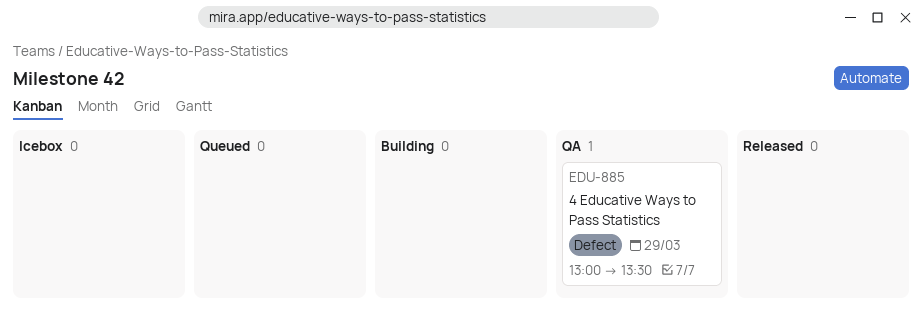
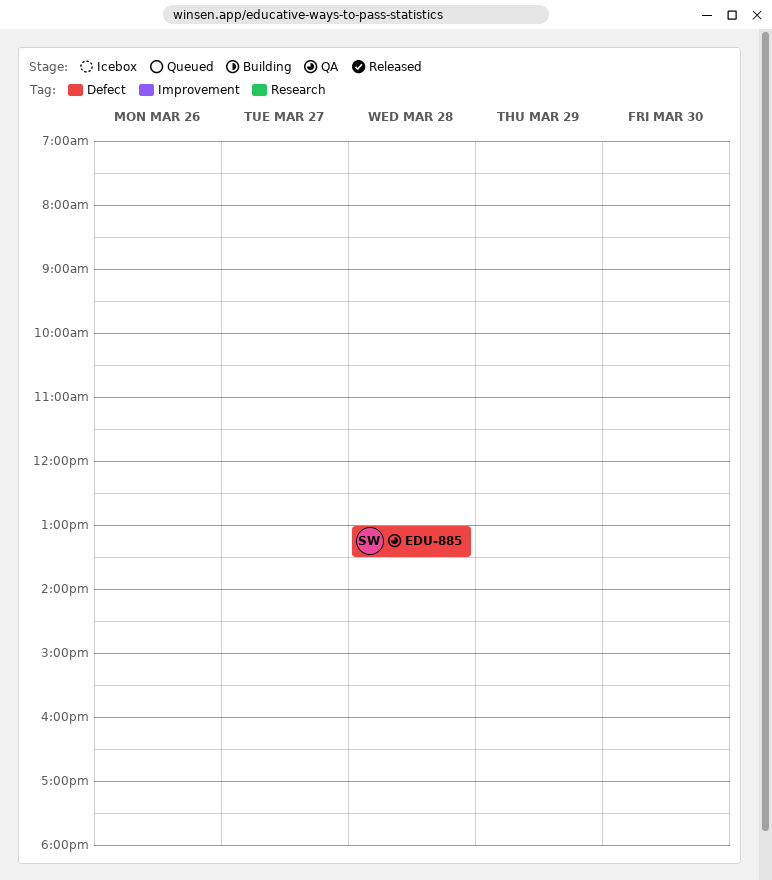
EDU-885, day: Mar 29 -> Mar 28

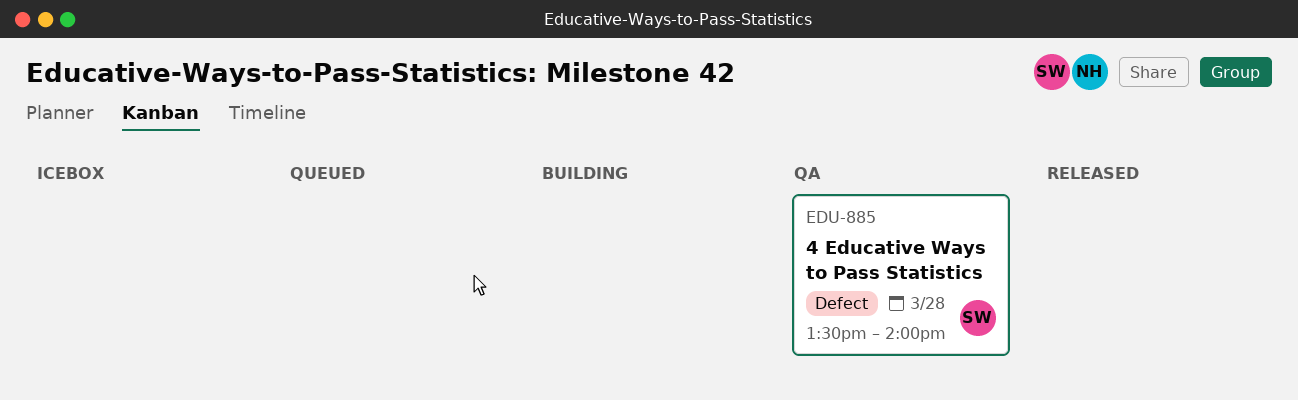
EDU-885, begins: 13:00 -> 13:30
EDU-885, ends: 13:30 -> 14:00

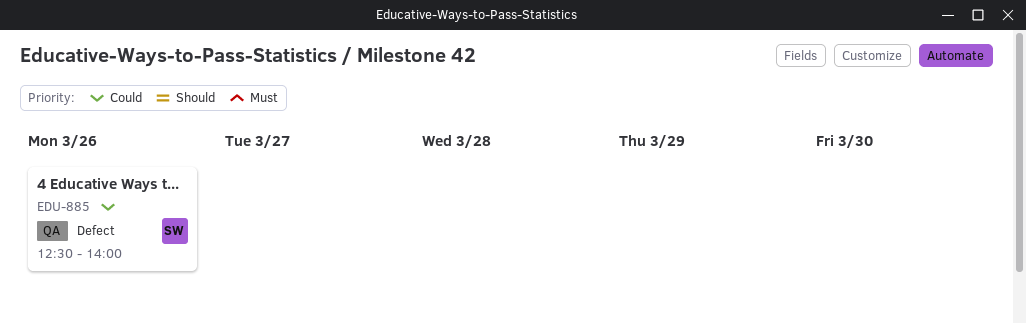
EDU-885, day: Mar 28 -> Mar 26
EDU-885, begins: 13:30 -> 12:30

